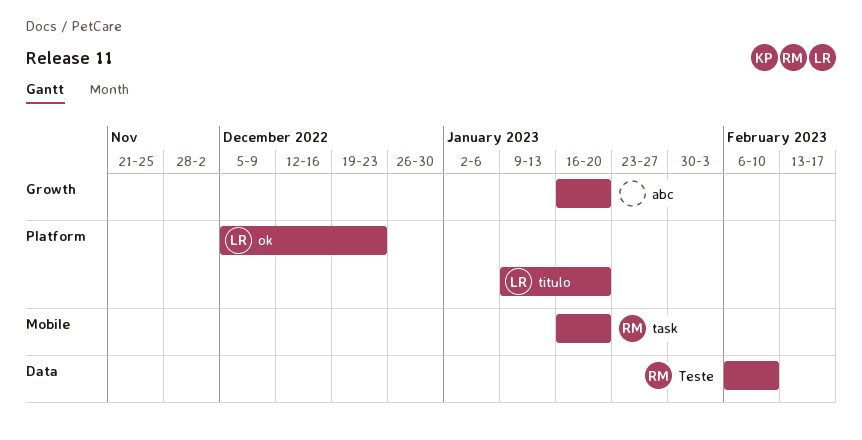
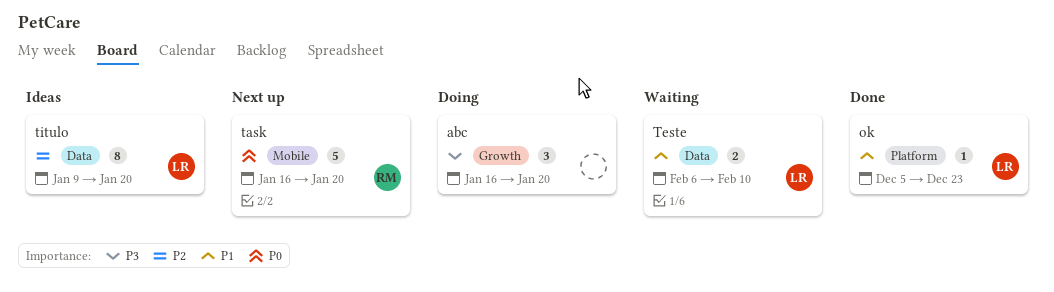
Teste, owner: RM -> LR
titulo, label: Platform -> Data

